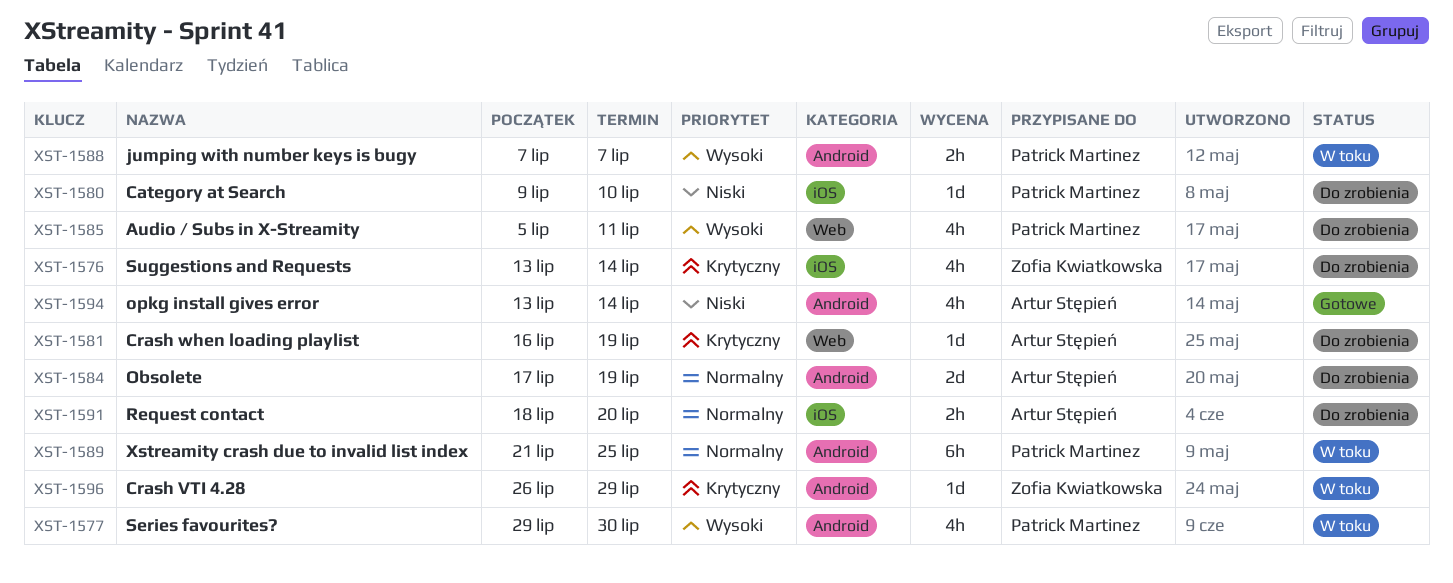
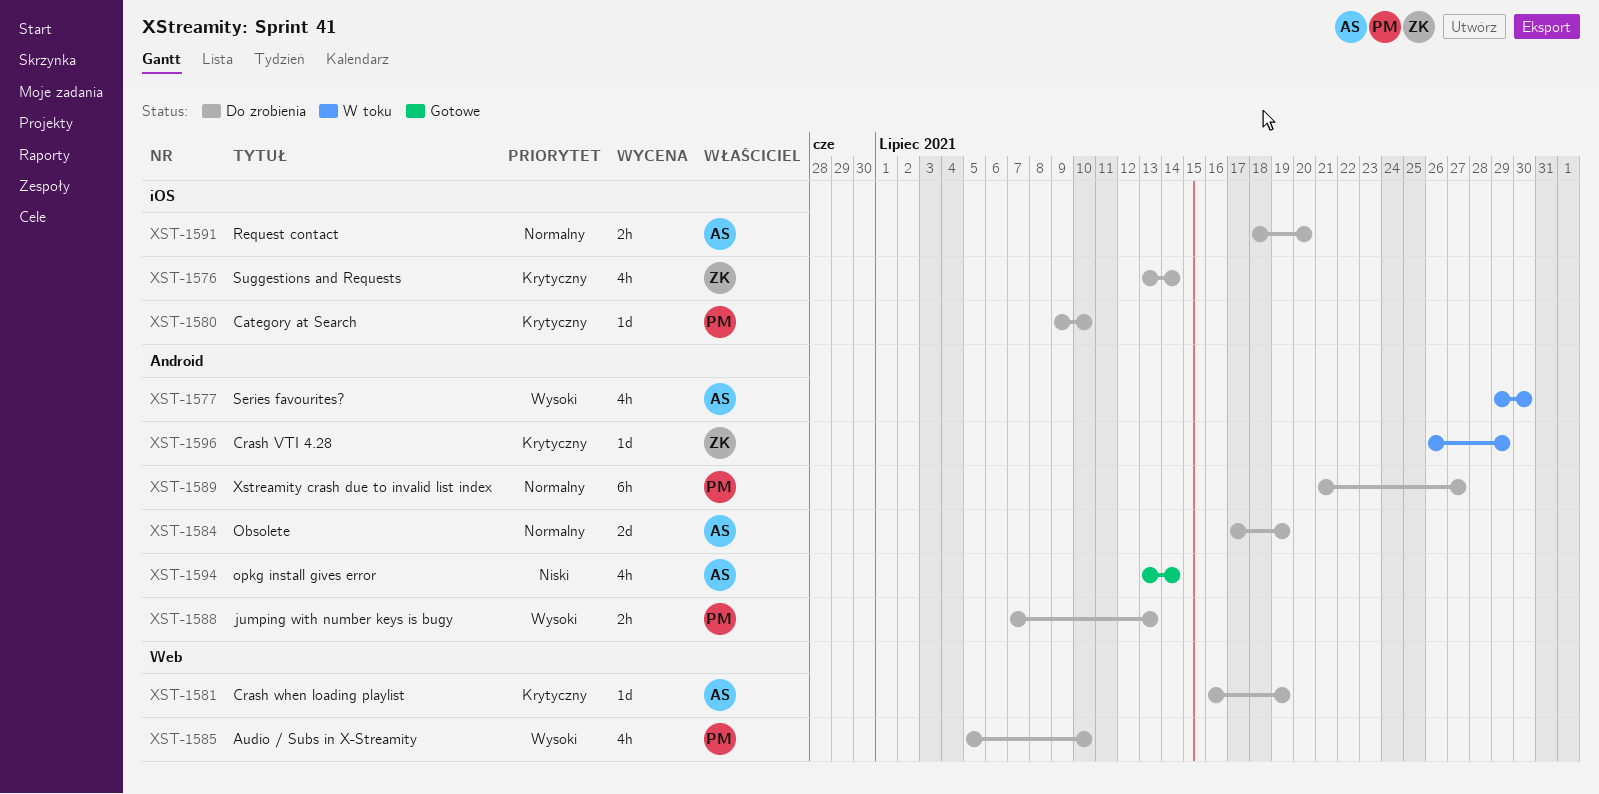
XST-1577, owner: Patrick Martinez -> Artur Stępień
XST-1580, priority: Niski -> Krytyczny
XST-1585, due: Jul 11 -> Jul 10
XST-1588, status: W toku -> Do zrobienia
XST-1588, due: Jul 7 -> Jul 13
XST-1589, status: W toku -> Do zrobienia
XST-1589, due: Jul 25 -> Jul 27

